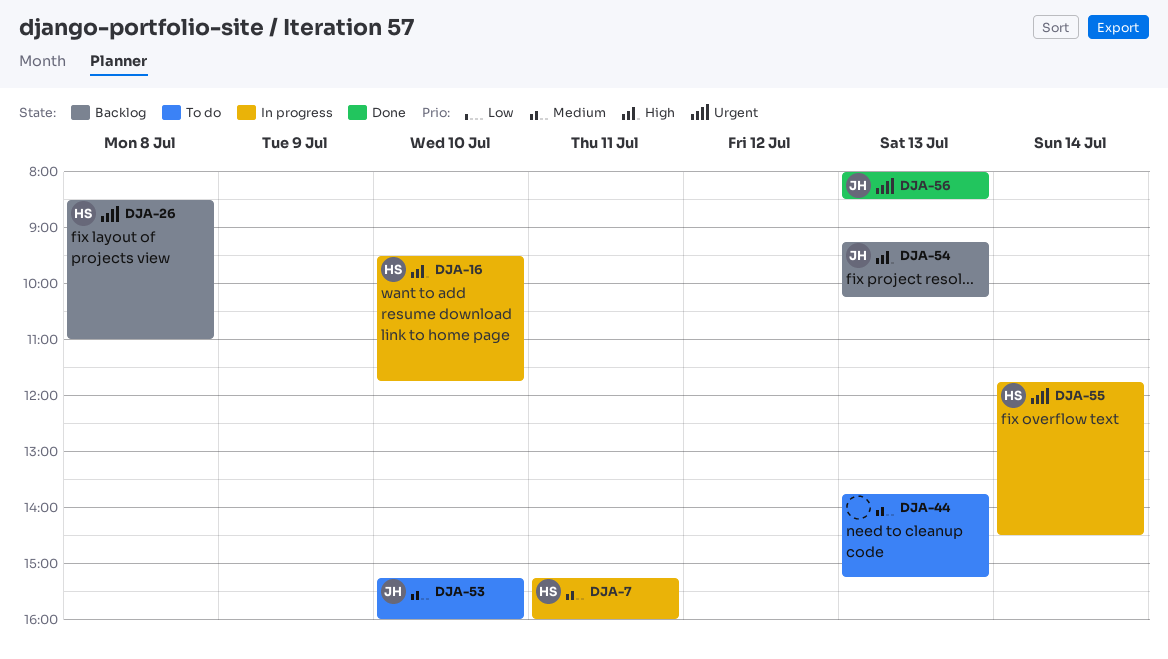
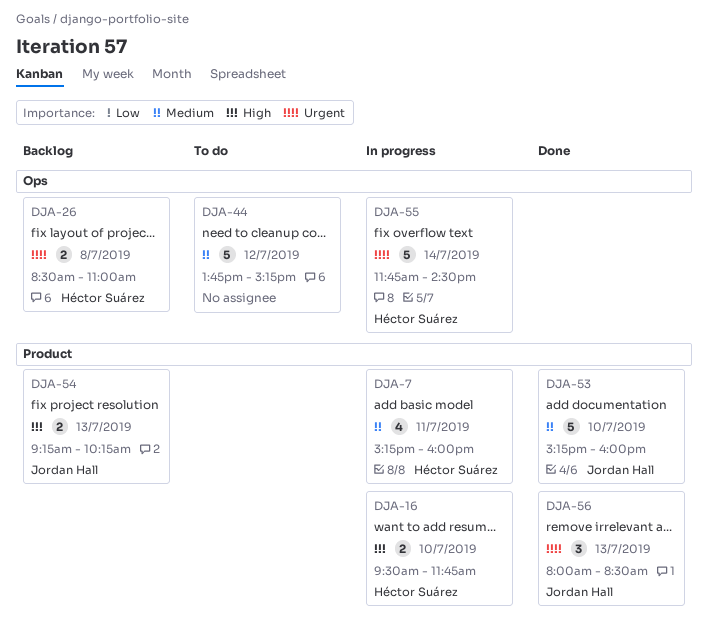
DJA-44, day: Jul 13 -> Jul 12
DJA-53, status: To do -> Done

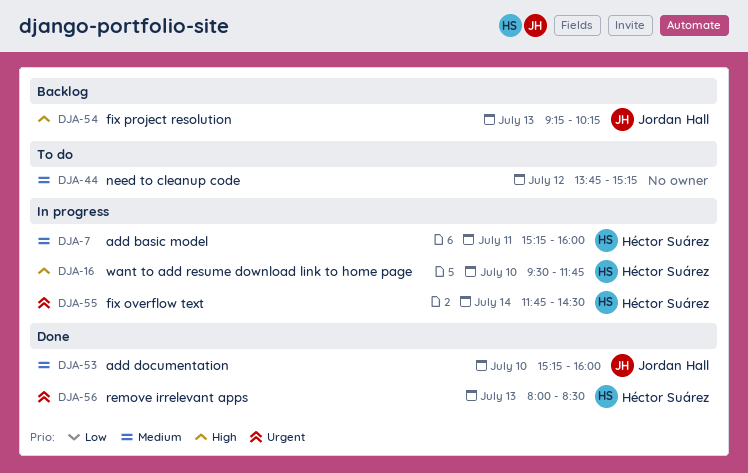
DJA-26: present -> none
DJA-56, owner: Jordan Hall -> Héctor Suárez

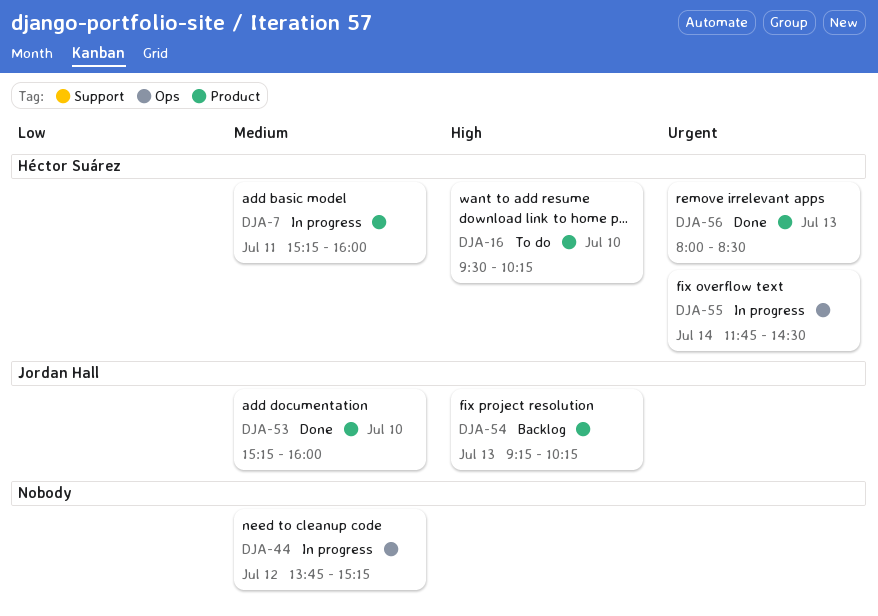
DJA-16, status: In progress -> To do
DJA-16, ends: 11:45 -> 10:15
DJA-44, status: To do -> In progress

